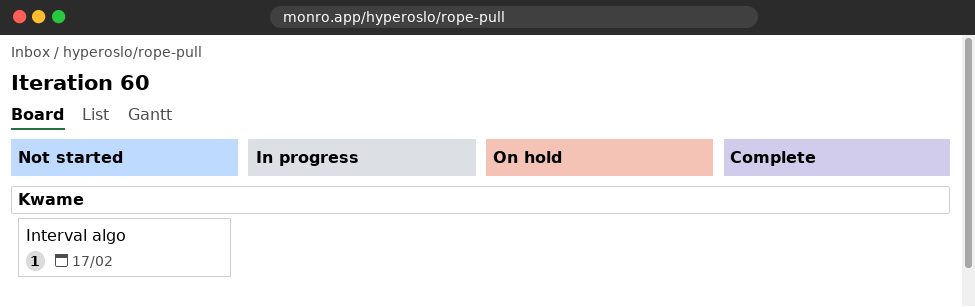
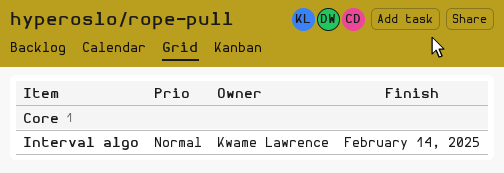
Interval algo, due: Feb 17 -> Feb 14

